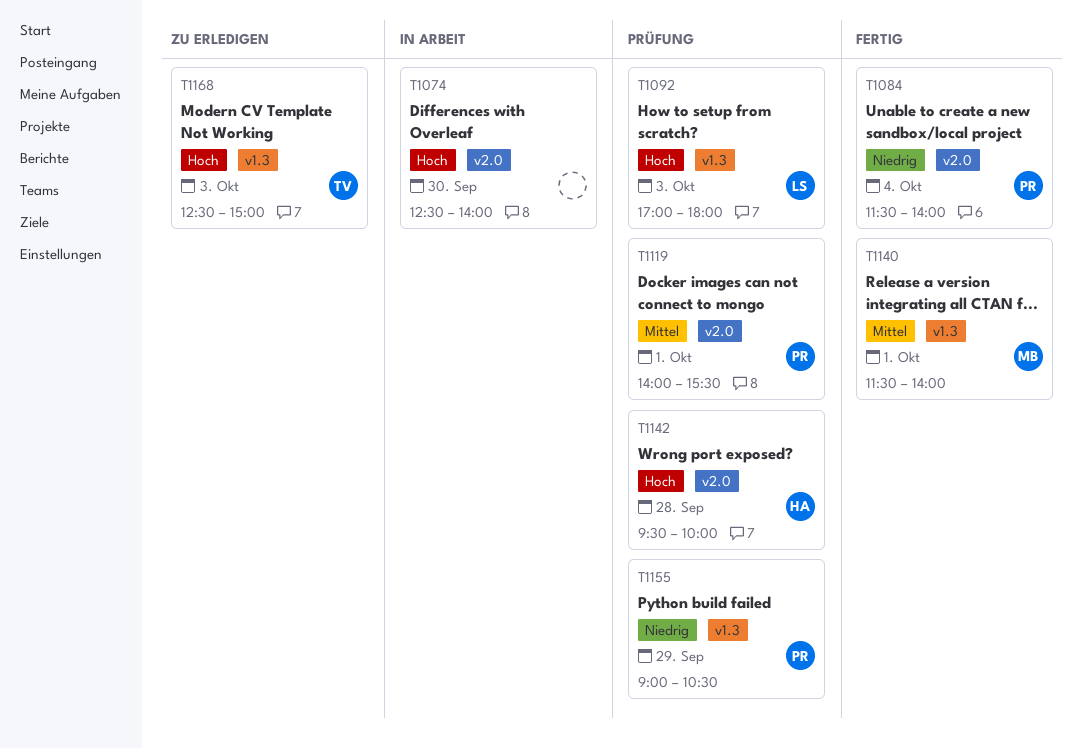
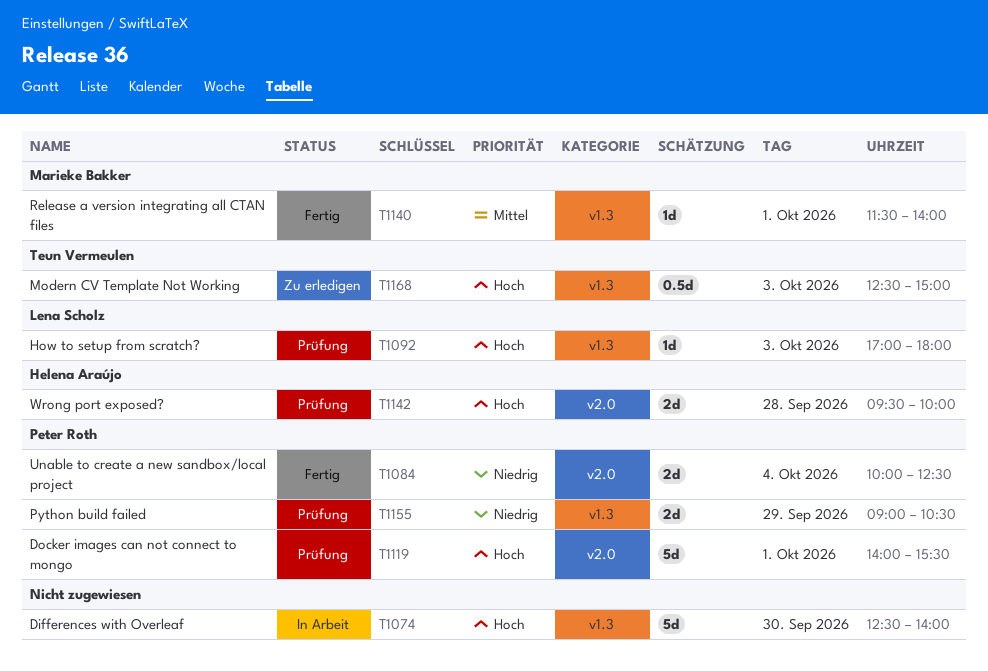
T1074, label: v2.0 -> v1.3
T1084, begins: 11:30 -> 10:00
T1084, ends: 14:00 -> 12:30
T1119, priority: Mittel -> Hoch

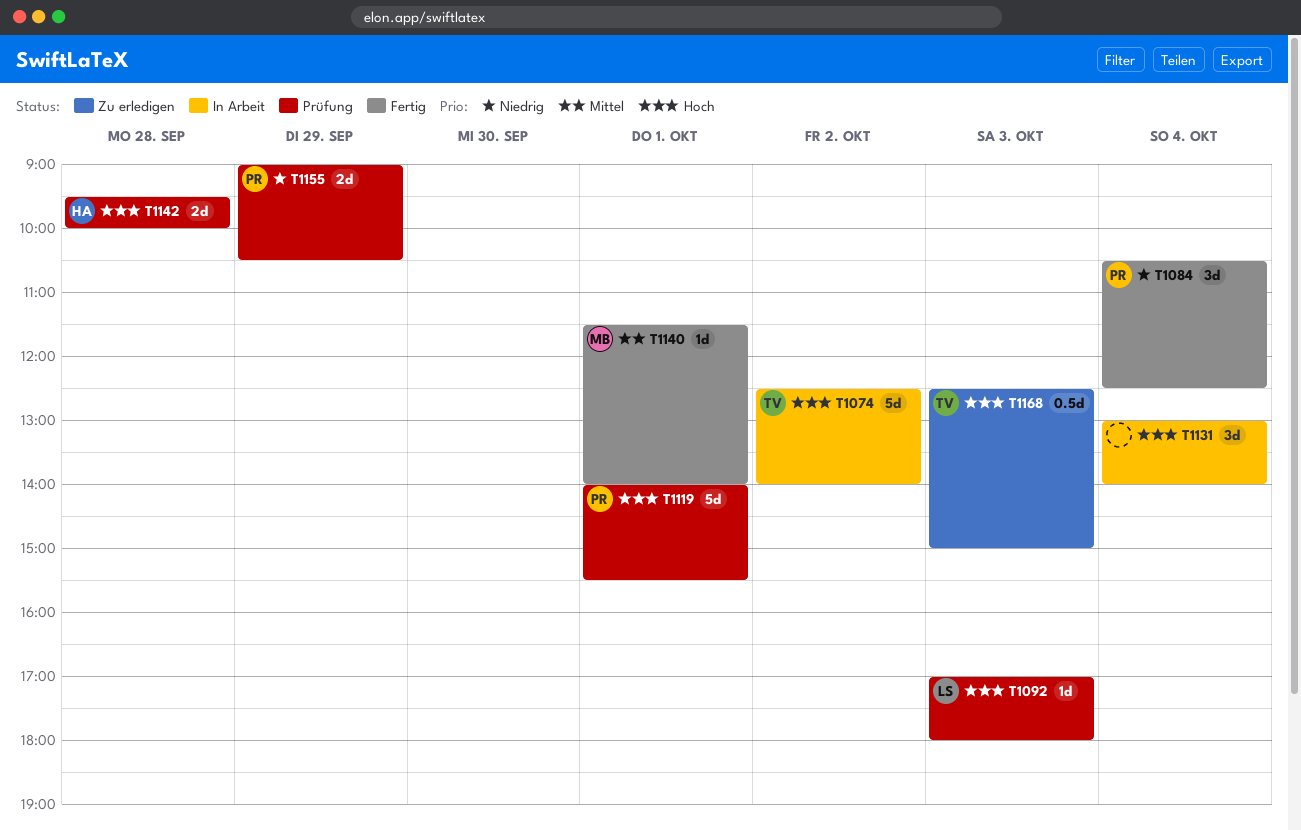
T1074, owner: none -> Teun Vermeulen
T1074, day: Sep 30 -> Oct 2
T1084, estimate: 2d -> 3d
T1084, begins: 10:00 -> 10:30
T1131: none -> present

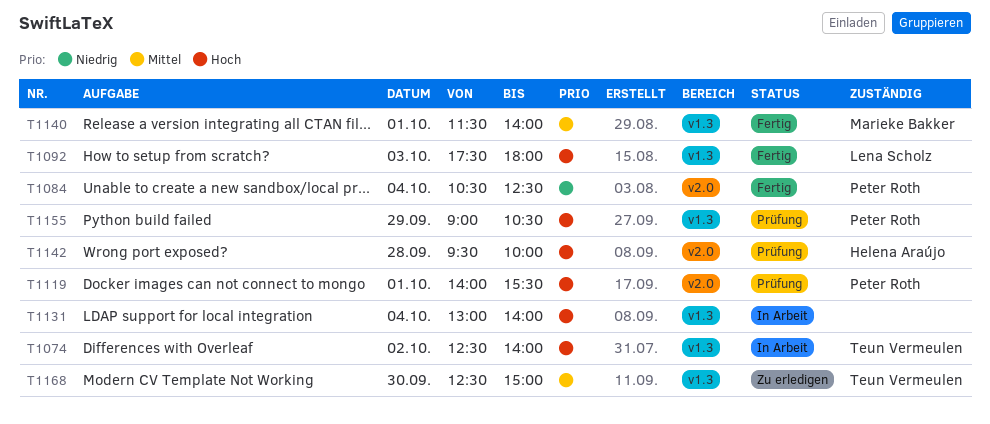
T1092, status: Prüfung -> Fertig
T1092, begins: 17:00 -> 17:30
T1155, priority: Niedrig -> Hoch
T1168, priority: Hoch -> Mittel
T1168, day: Oct 3 -> Sep 30

